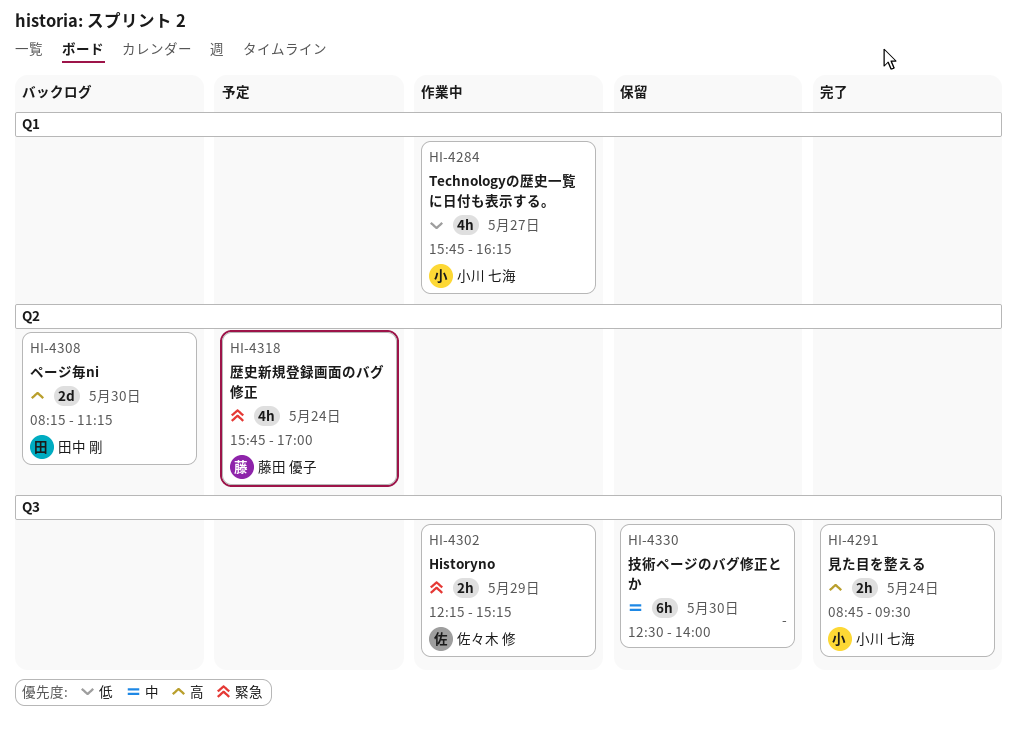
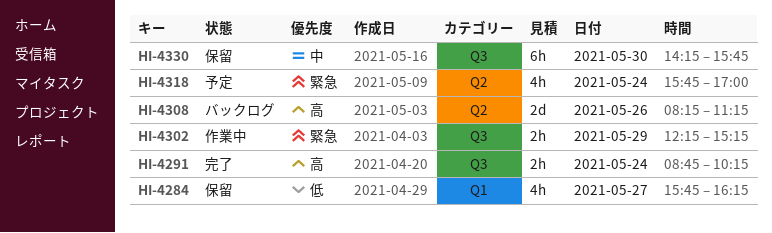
HI-4284, status: 作業中 -> 保留
HI-4291, ends: 09:30 -> 10:15
HI-4308, day: May 30 -> May 26
HI-4330, begins: 12:30 -> 14:15
HI-4330, ends: 14:00 -> 15:45

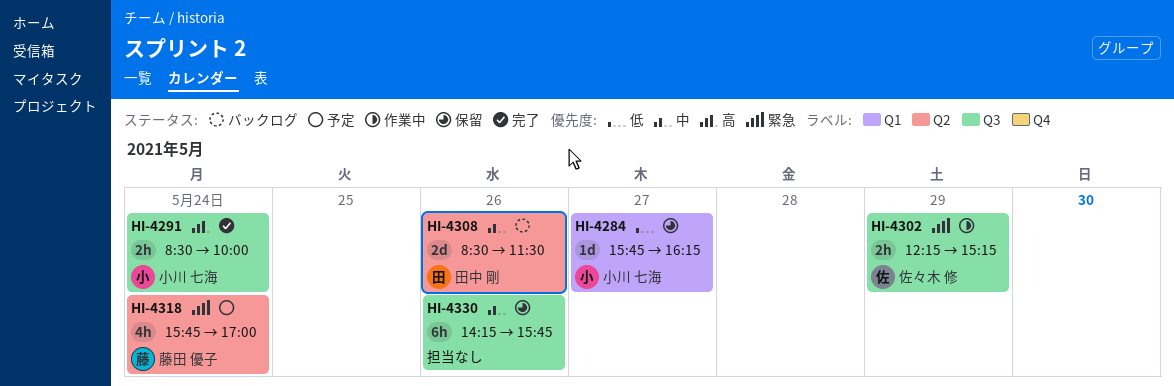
HI-4284, estimate: 4h -> 1d
HI-4291, begins: 08:45 -> 08:30
HI-4291, ends: 10:15 -> 10:00
HI-4308, priority: 高 -> 中
HI-4308, begins: 08:15 -> 08:30
HI-4308, ends: 11:15 -> 11:30
HI-4330, day: May 30 -> May 26

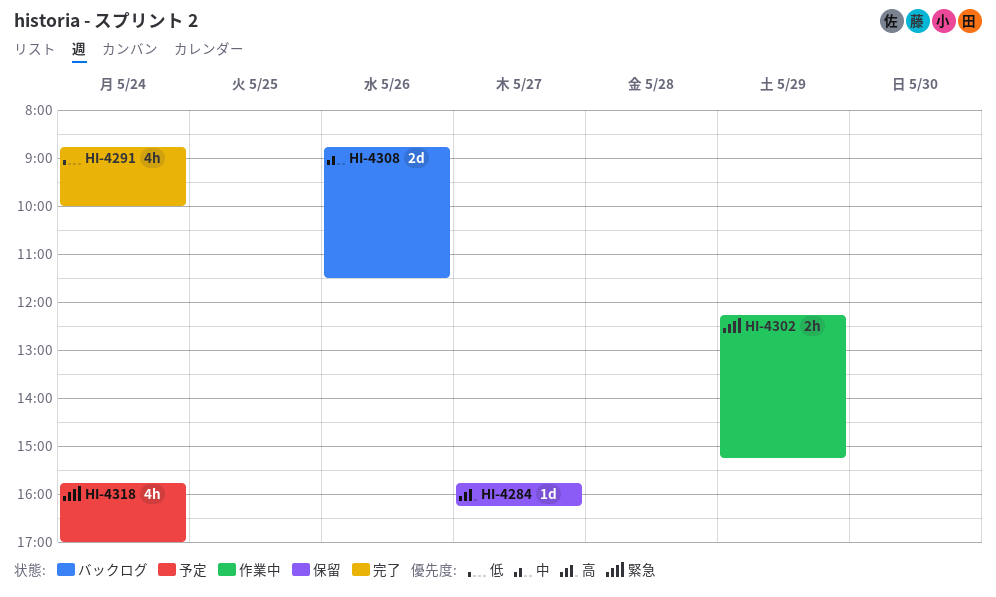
HI-4284, priority: 低 -> 高
HI-4291, priority: 高 -> 低
HI-4291, estimate: 2h -> 4h
HI-4291, begins: 08:30 -> 08:45
HI-4308, begins: 08:30 -> 08:45
HI-4330: present -> none

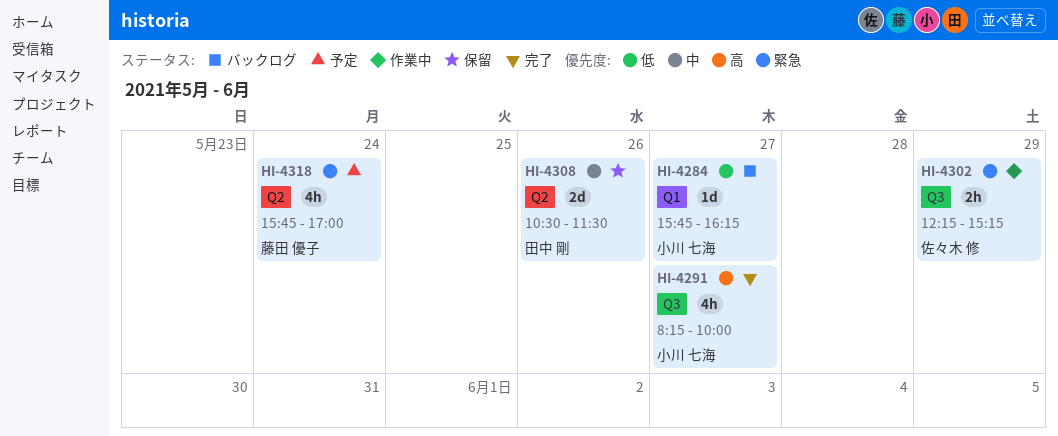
HI-4284, status: 保留 -> バックログ
HI-4284, priority: 高 -> 低
HI-4291, priority: 低 -> 高
HI-4291, day: May 24 -> May 27
HI-4291, begins: 08:45 -> 08:15
HI-4308, status: バックログ -> 保留
HI-4308, begins: 08:45 -> 10:30

